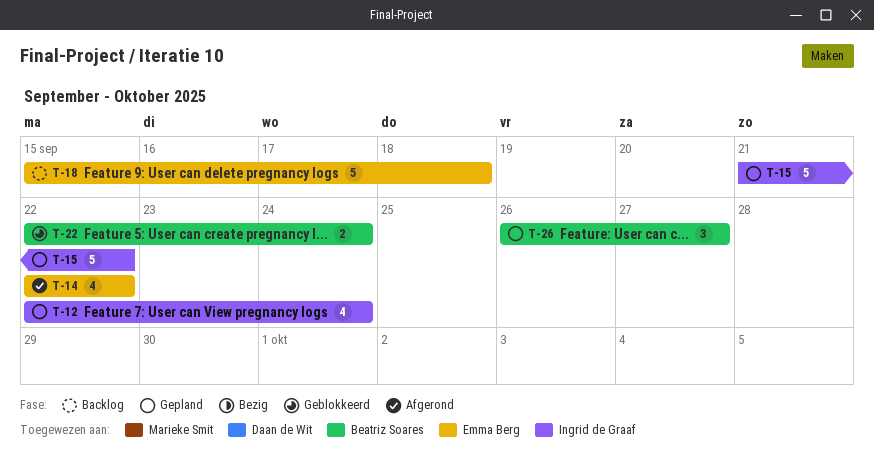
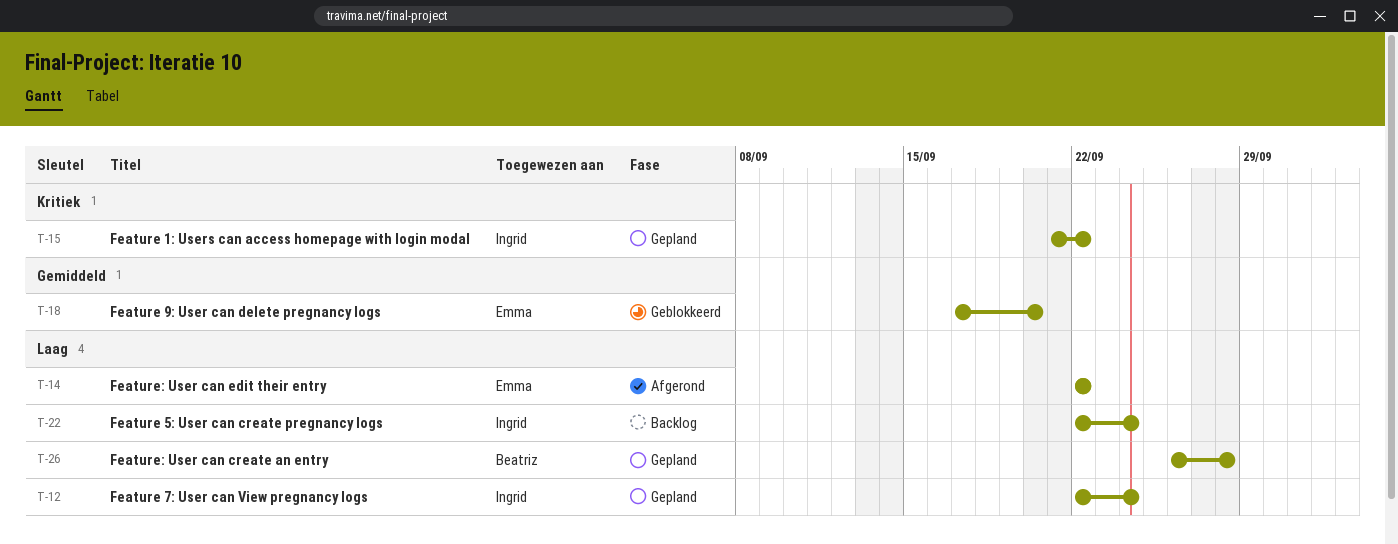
T-18, status: Backlog -> Geblokkeerd
T-18, start: Sep 15 -> Sep 17
T-18, due: Sep 18 -> Sep 20
T-22, status: Geblokkeerd -> Backlog
T-22, owner: Beatriz Soares -> Ingrid de Graaf
T-26, due: Sep 27 -> Sep 28

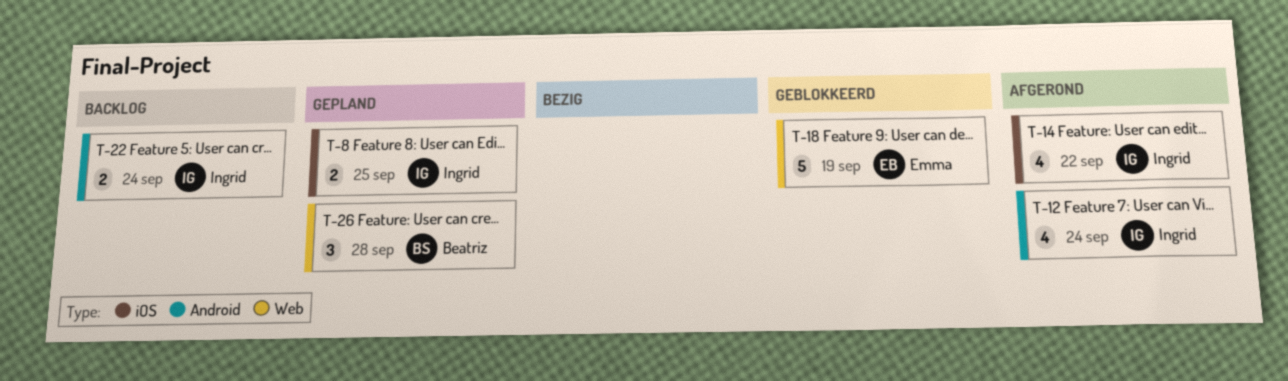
T-8: none -> present
T-12, status: Gepland -> Afgerond
T-14, owner: Emma -> Ingrid
T-15: present -> none
T-18, due: Sep 20 -> Sep 19

